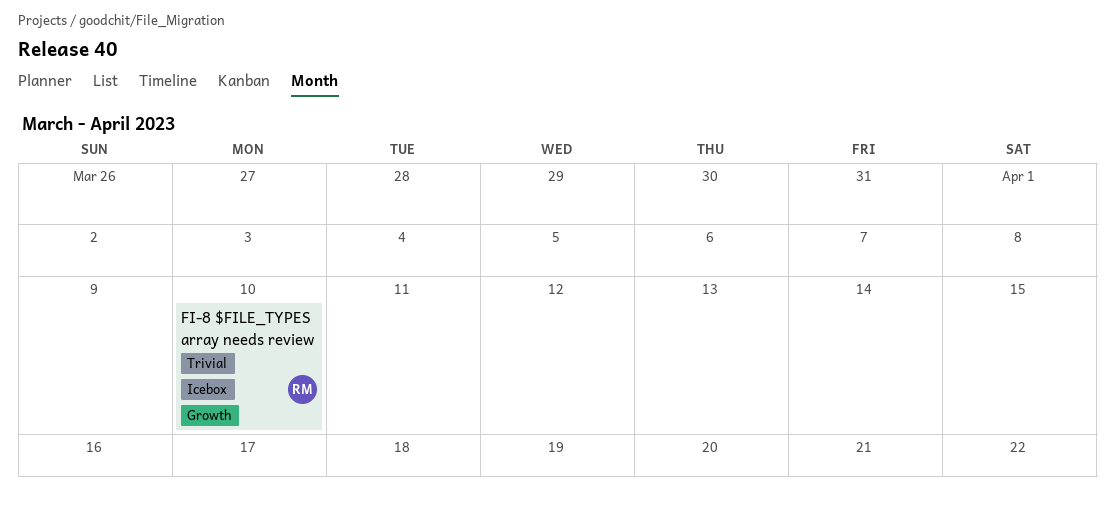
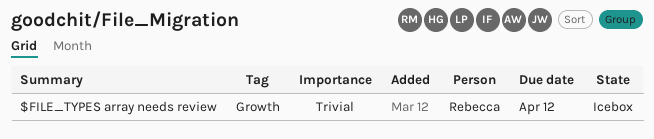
$FILE_TYPES array needs review, due: Apr 10 -> Apr 12

